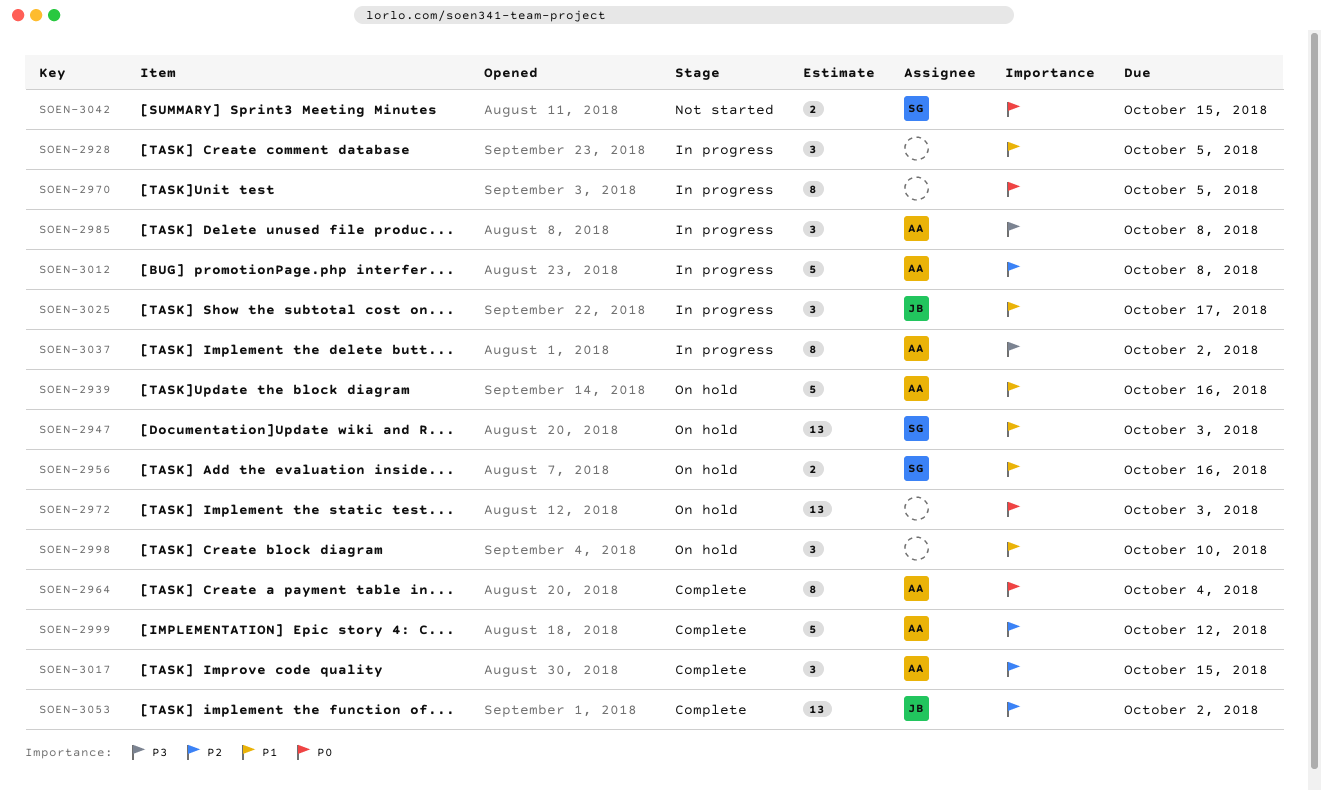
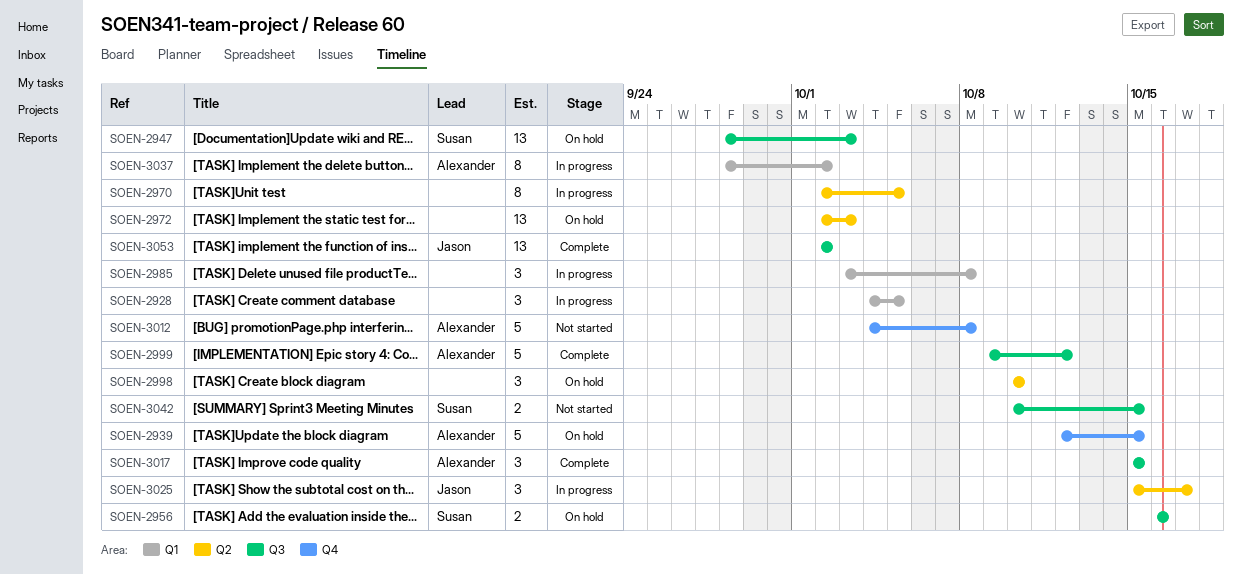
SOEN-2939, due: Oct 16 -> Oct 15
SOEN-2964: present -> none
SOEN-2985, owner: Alexander -> none
SOEN-3012, status: In progress -> Not started

